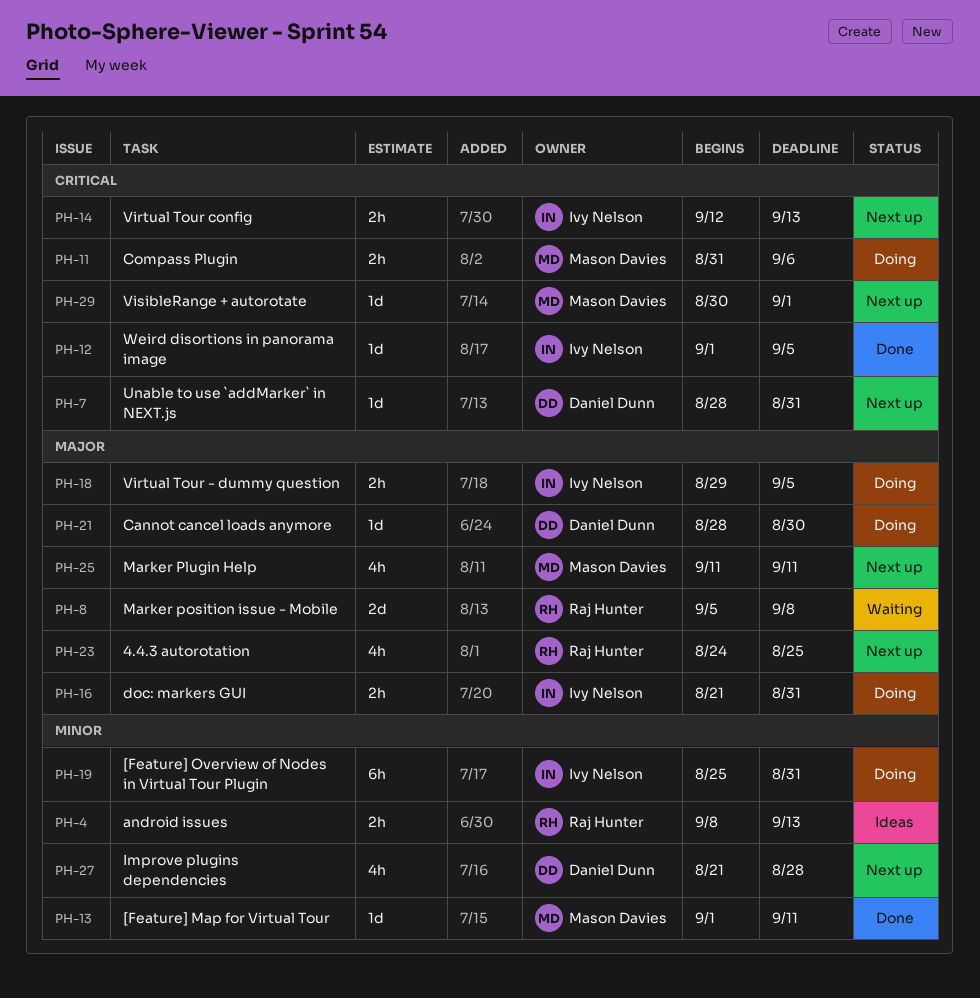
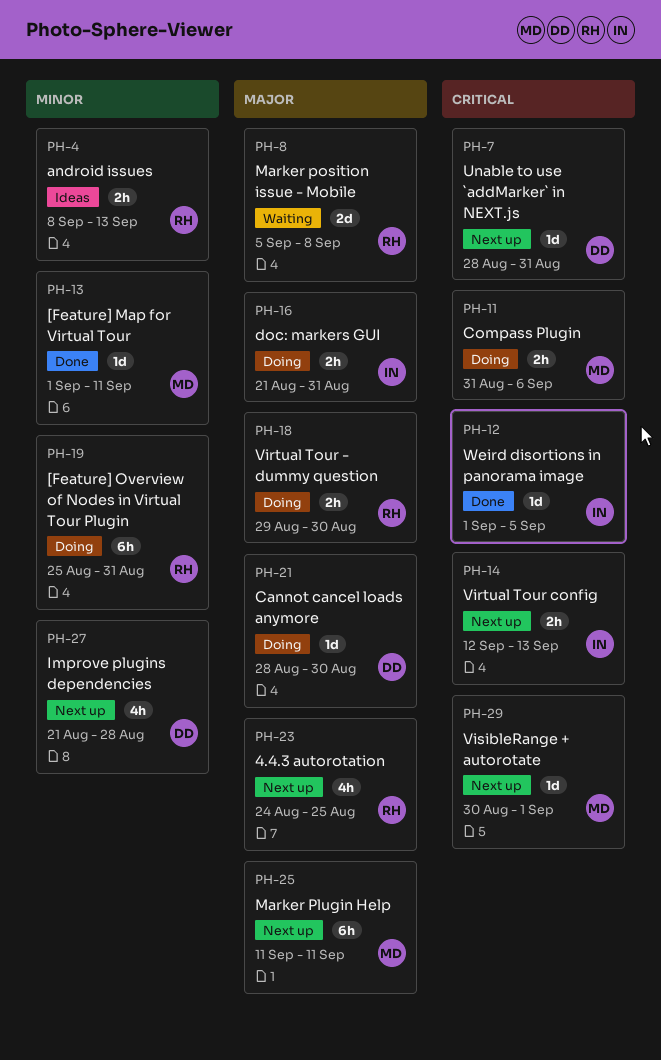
PH-18, owner: Ivy Nelson -> Raj Hunter
PH-18, due: Sep 5 -> Aug 30
PH-19, owner: Ivy Nelson -> Raj Hunter
PH-25, estimate: 4h -> 6h

